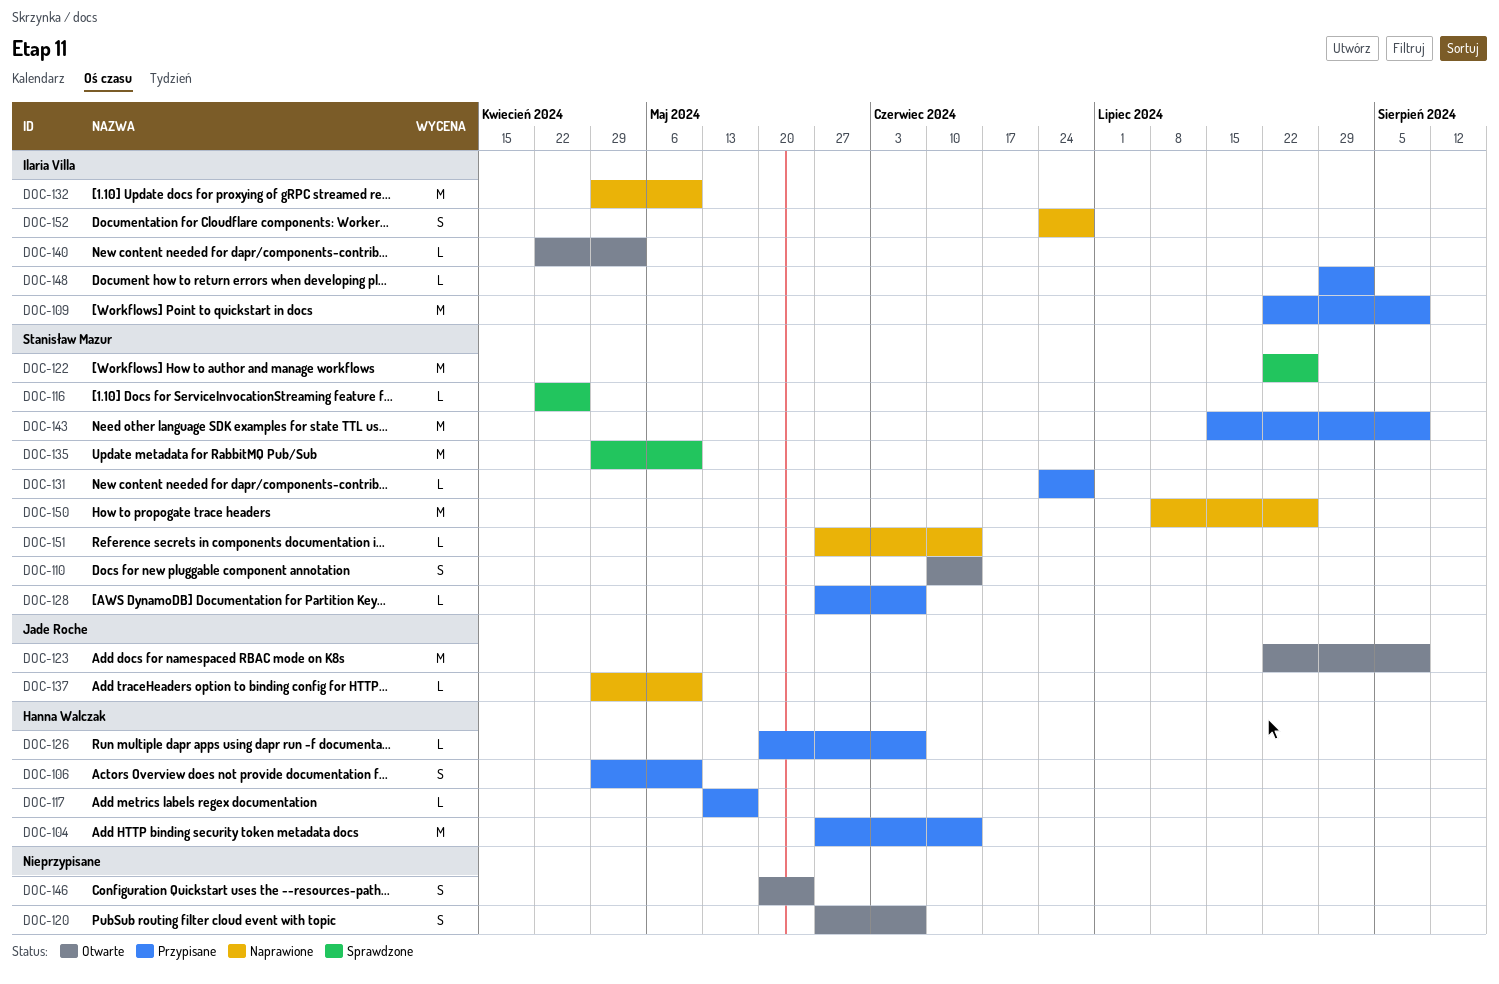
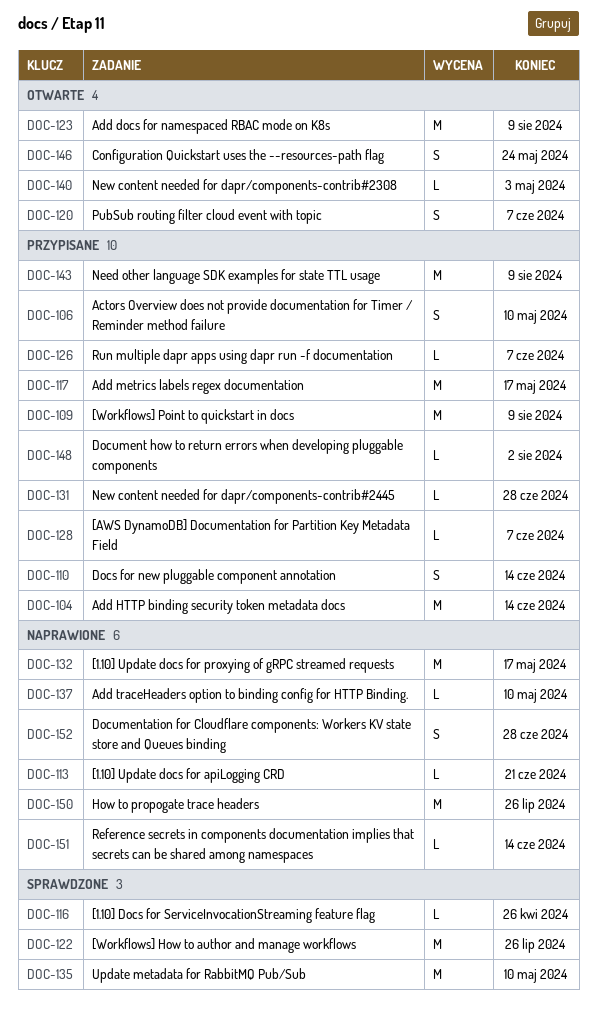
DOC-110, status: Otwarte -> Przypisane
DOC-113: none -> present
DOC-117, estimate: L -> M
DOC-132, due: May 10 -> May 17

